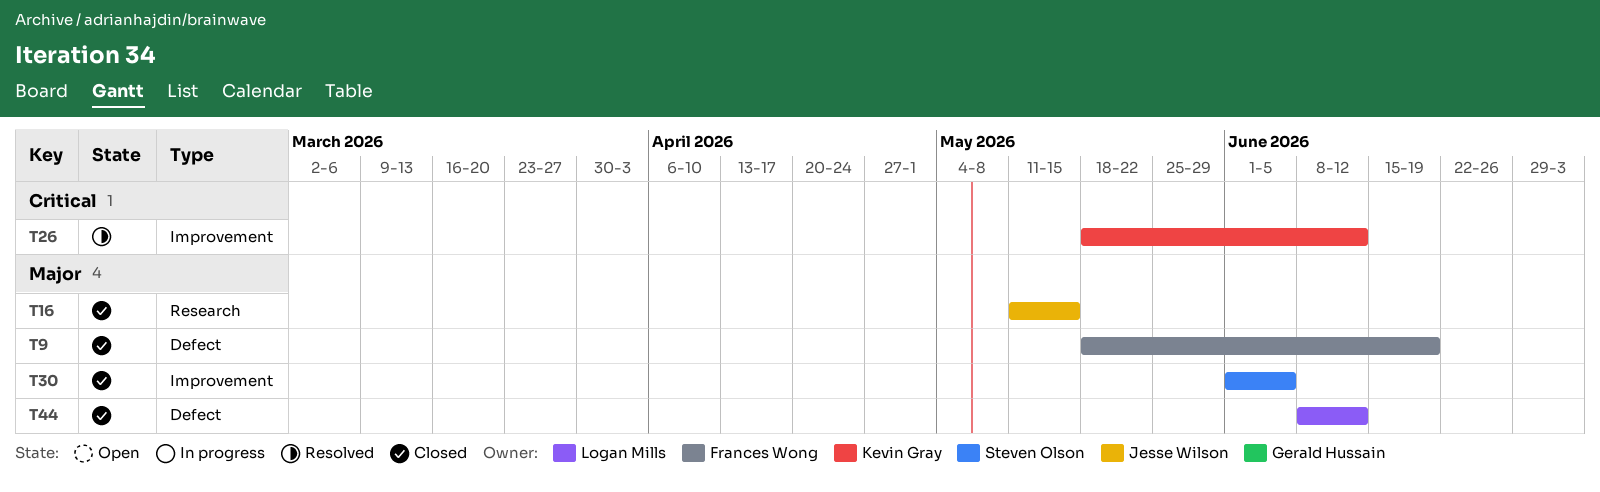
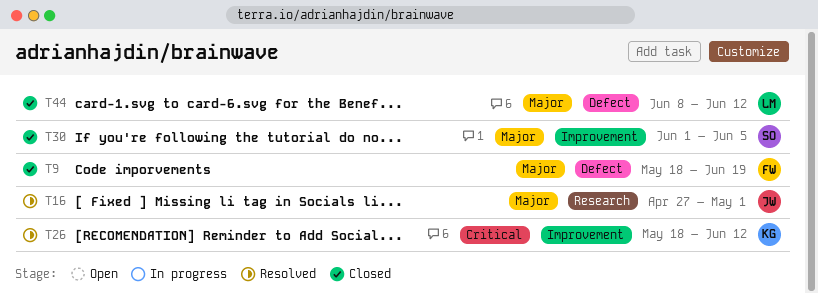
T16, status: Closed -> Resolved
T16, start: May 11 -> Apr 27
T16, due: May 15 -> May 1

